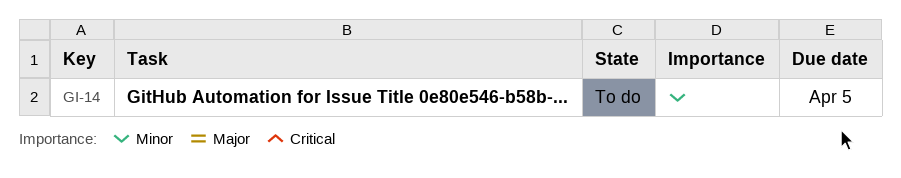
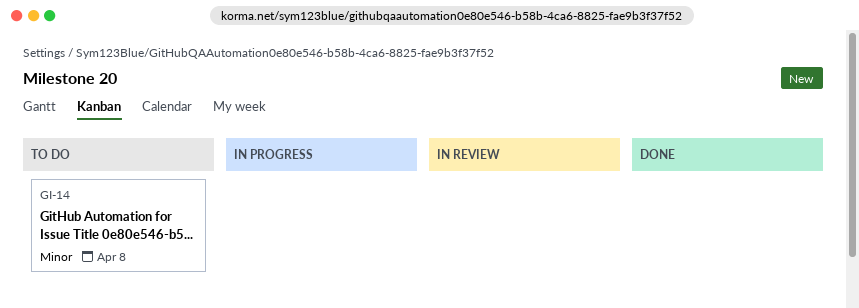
GI-14, due: Apr 5 -> Apr 8

